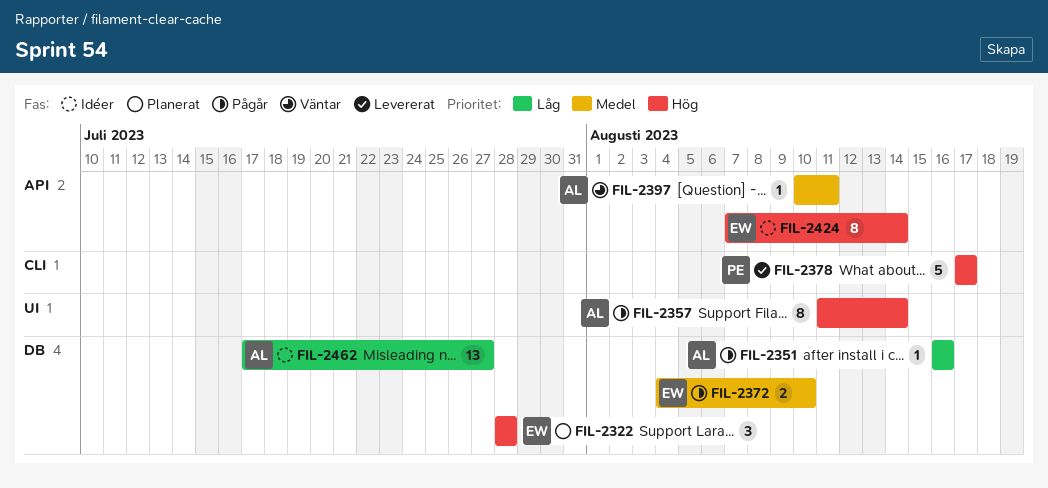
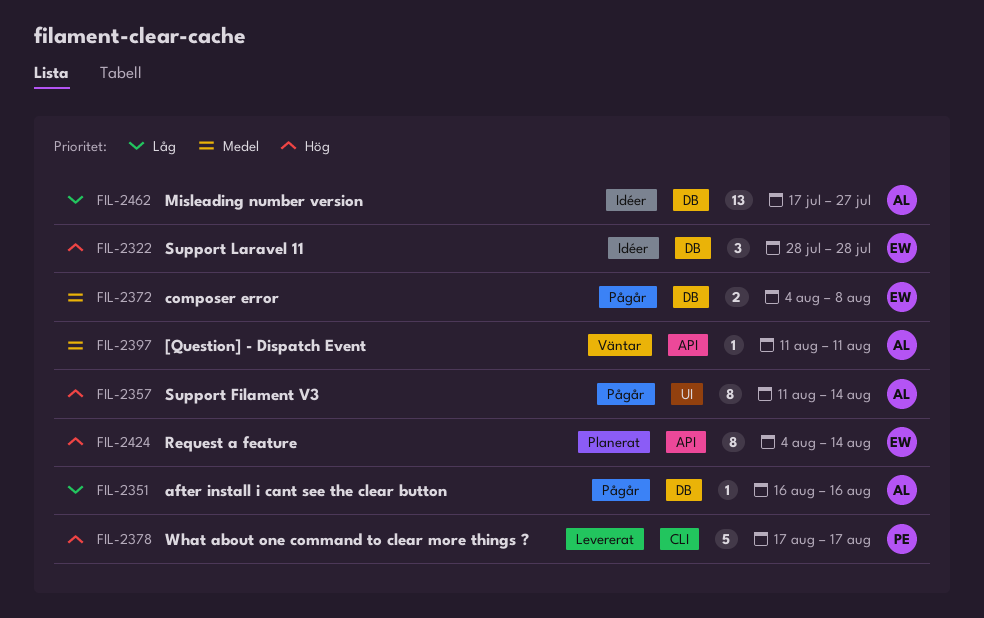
FIL-2322, status: Planerat -> Idéer
FIL-2372, due: Aug 10 -> Aug 8
FIL-2397, start: Aug 10 -> Aug 11
FIL-2424, status: Idéer -> Planerat
FIL-2424, start: Aug 7 -> Aug 4

